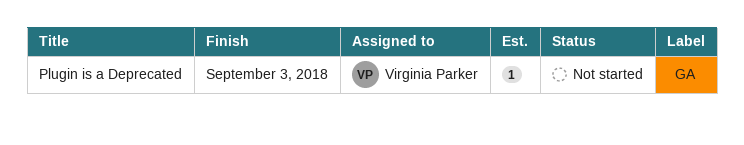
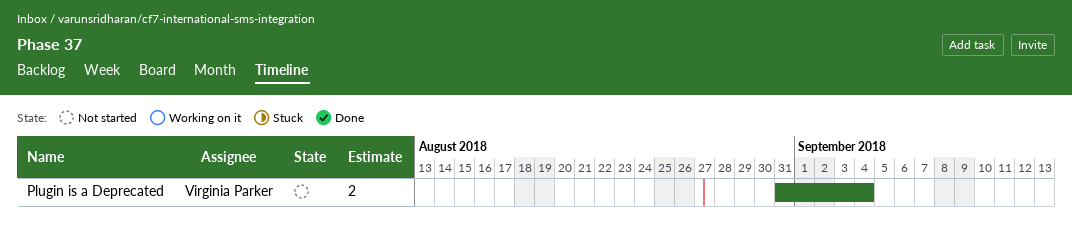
Plugin is a Deprecated, estimate: 1 -> 2
Plugin is a Deprecated, due: Sep 3 -> Sep 4

